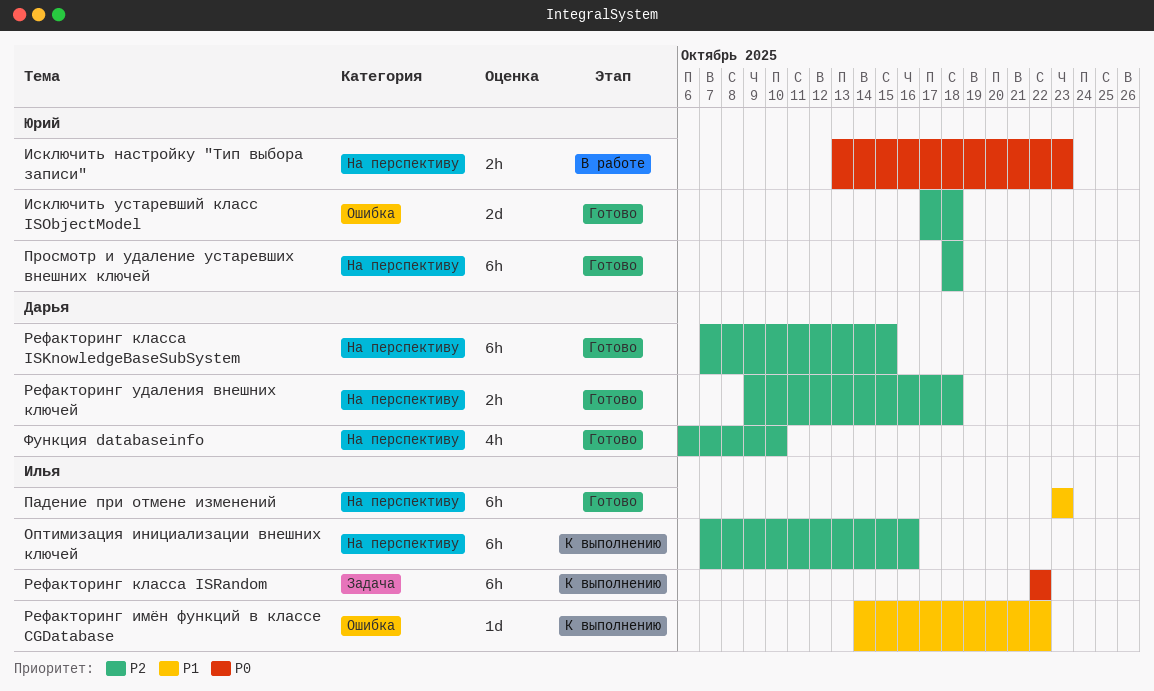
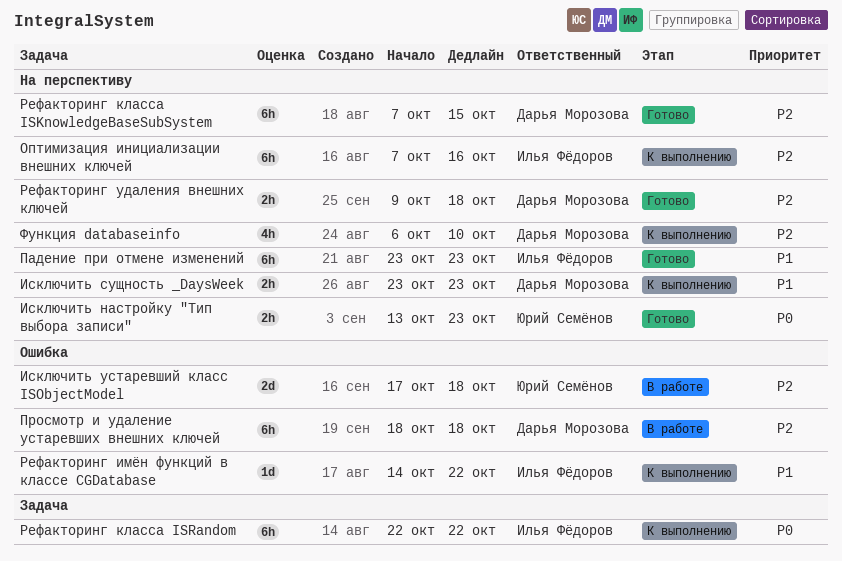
Исключить настройку "Тип выбора записи", status: В работе -> Готово
Исключить сущность _DaysWeek: none -> present
Исключить устаревший класс ISObjectModel, status: Готово -> В работе
Просмотр и удаление устаревших внешних ключей, status: Готово -> В работе
Просмотр и удаление устаревших внешних ключей, owner: Юрий Семёнов -> Дарья Морозова
Просмотр и удаление устаревших внешних ключей, label: На перспективу -> Ошибка
Функция databaseinfo, status: Готово -> К выполнению

